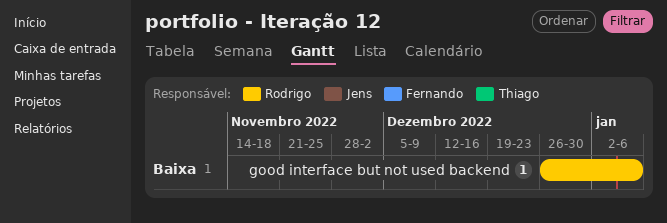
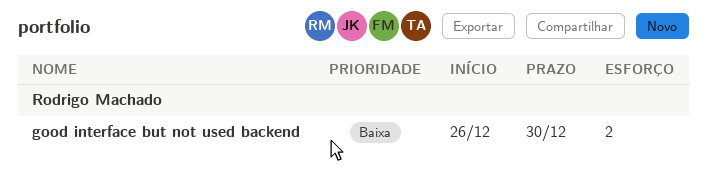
good interface but not used backend, estimate: 1 -> 2
good interface but not used backend, due: Jan 6 -> Dec 30

